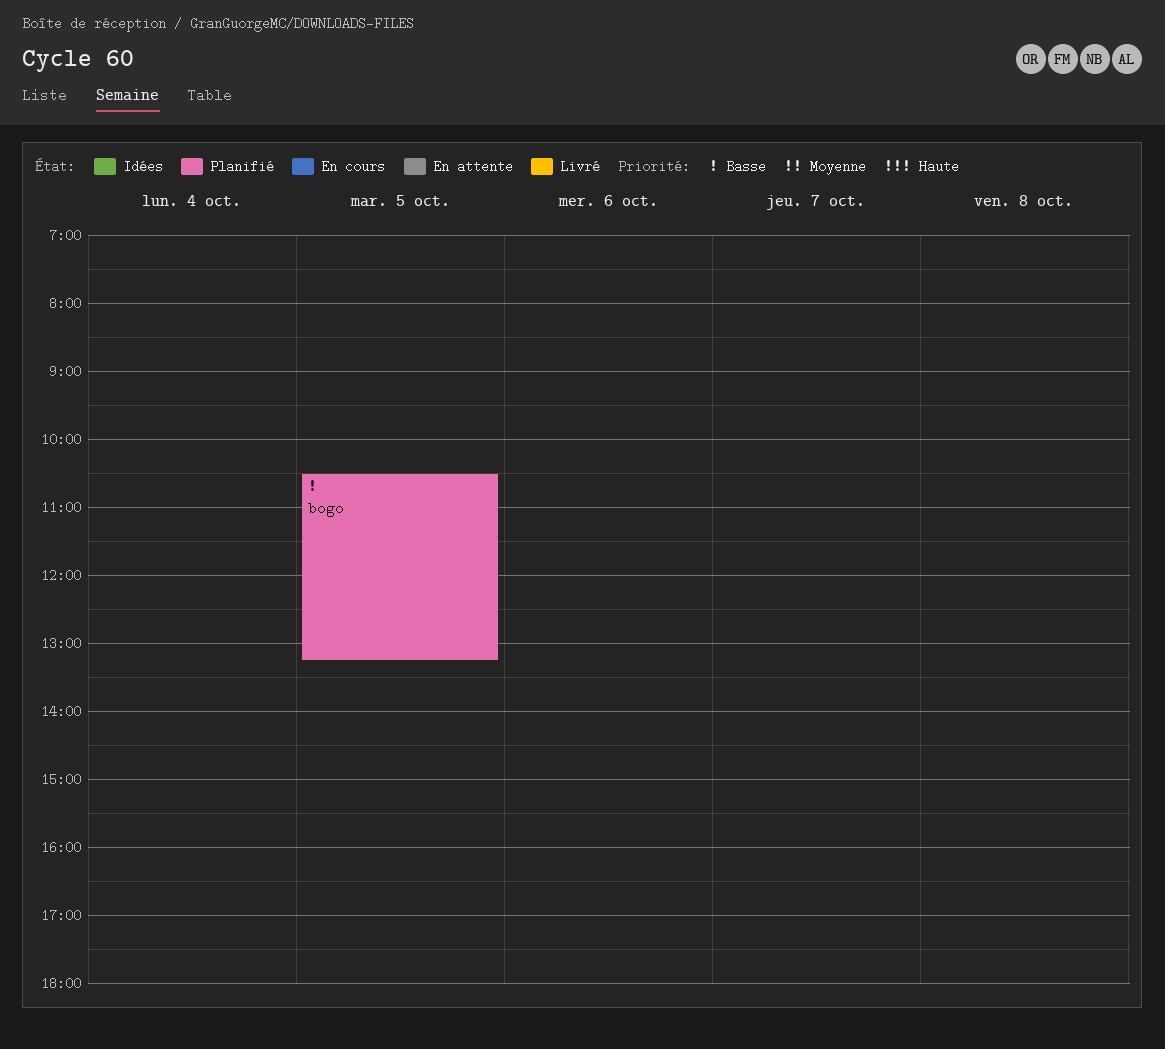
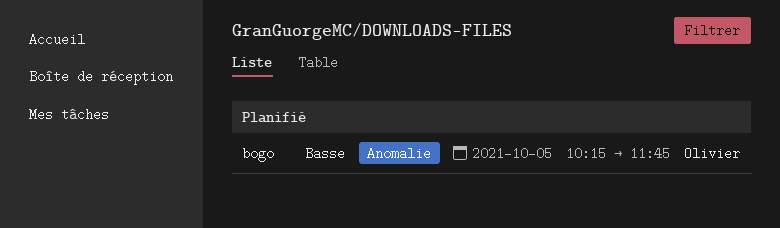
bogo, begins: 10:30 -> 10:15
bogo, ends: 13:15 -> 11:45

